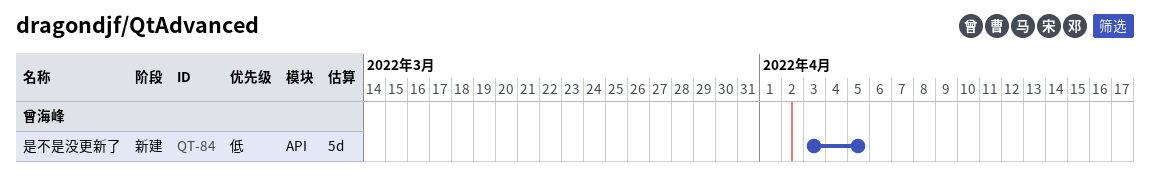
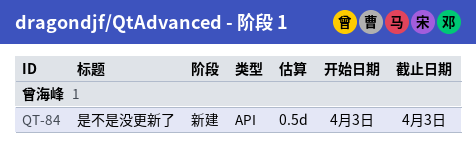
QT-84, estimate: 5d -> 0.5d
QT-84, due: Apr 5 -> Apr 3

